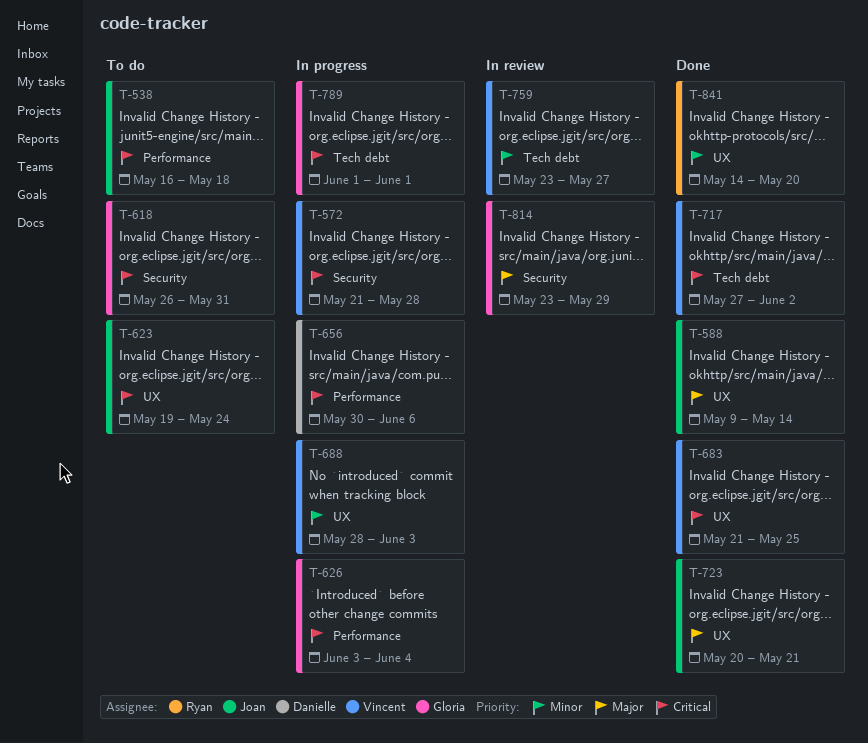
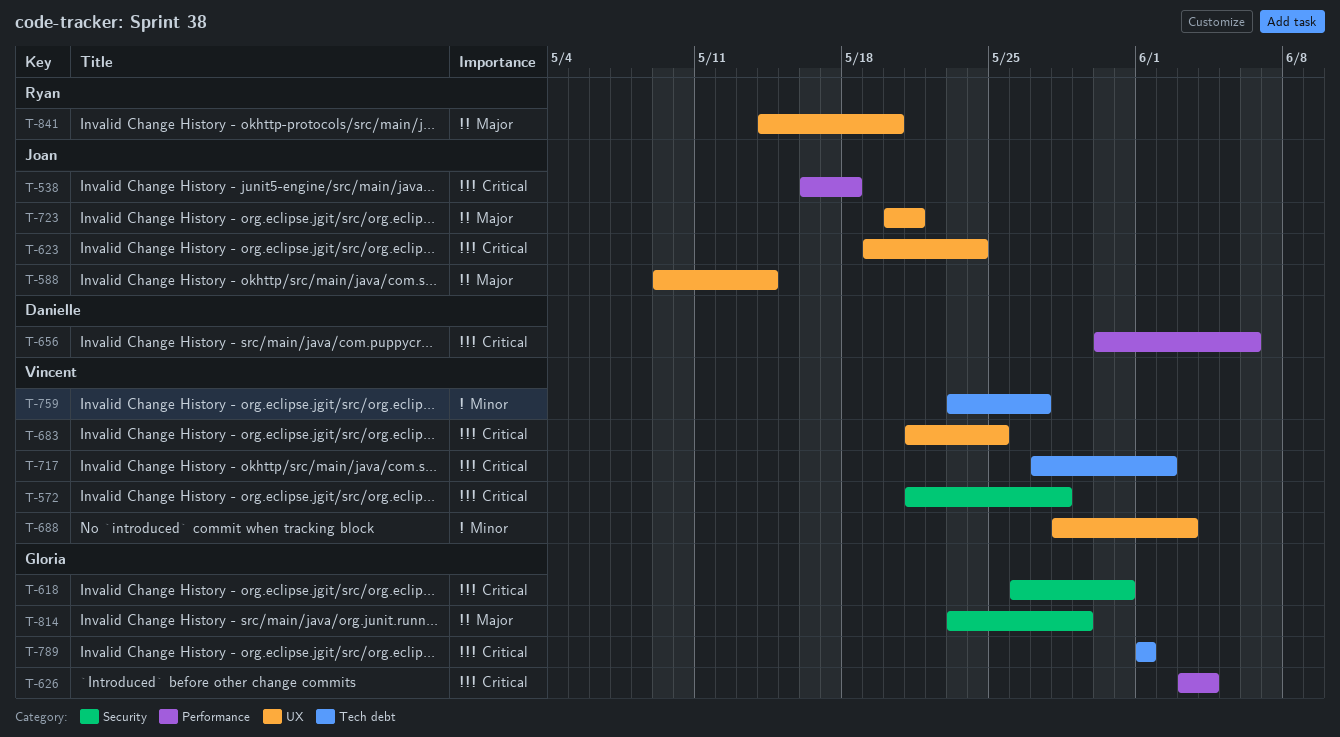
T-841, priority: Minor -> Major

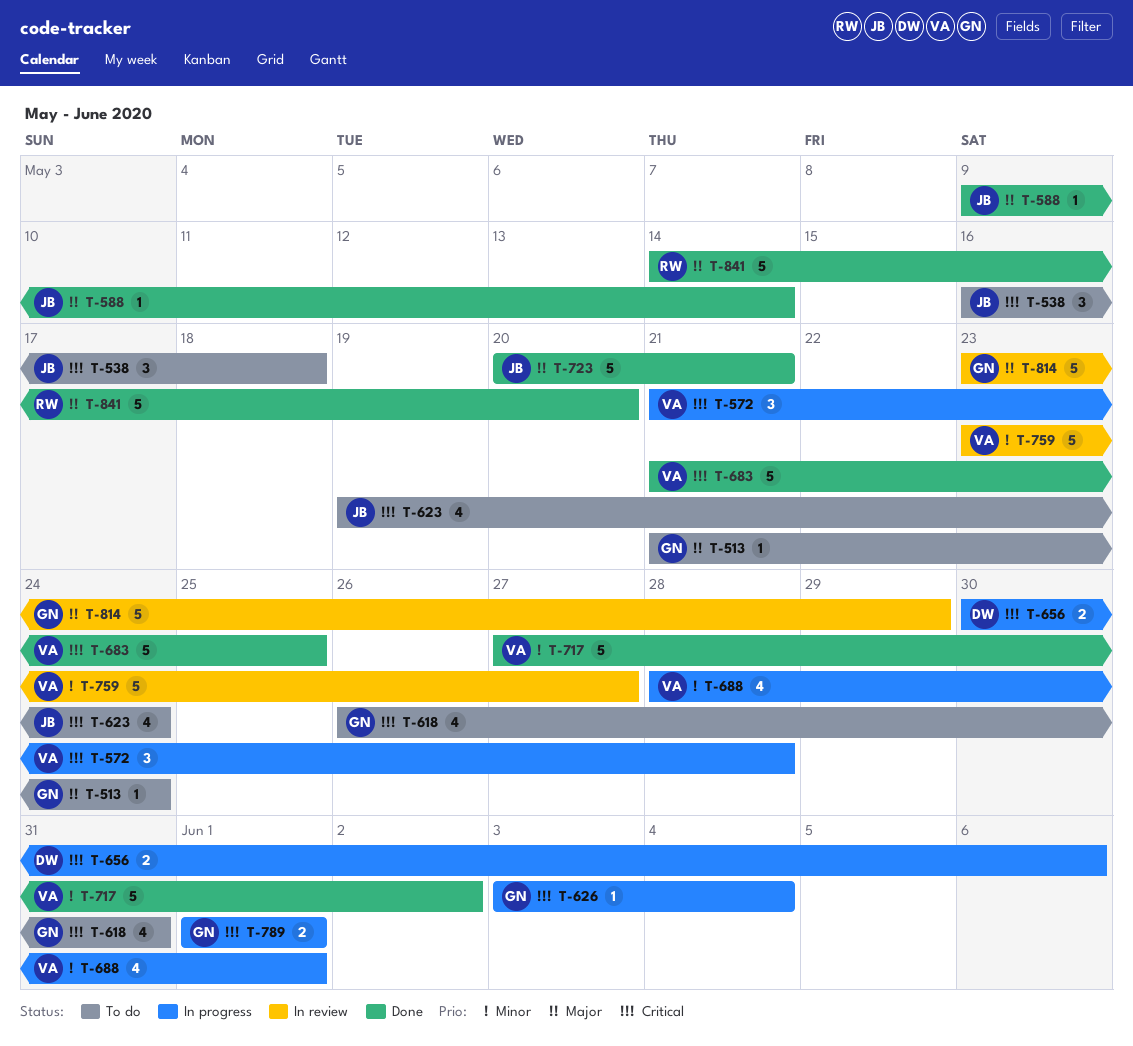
T-513: none -> present
T-688, due: Jun 3 -> Jun 1
T-717, priority: Critical -> Minor

